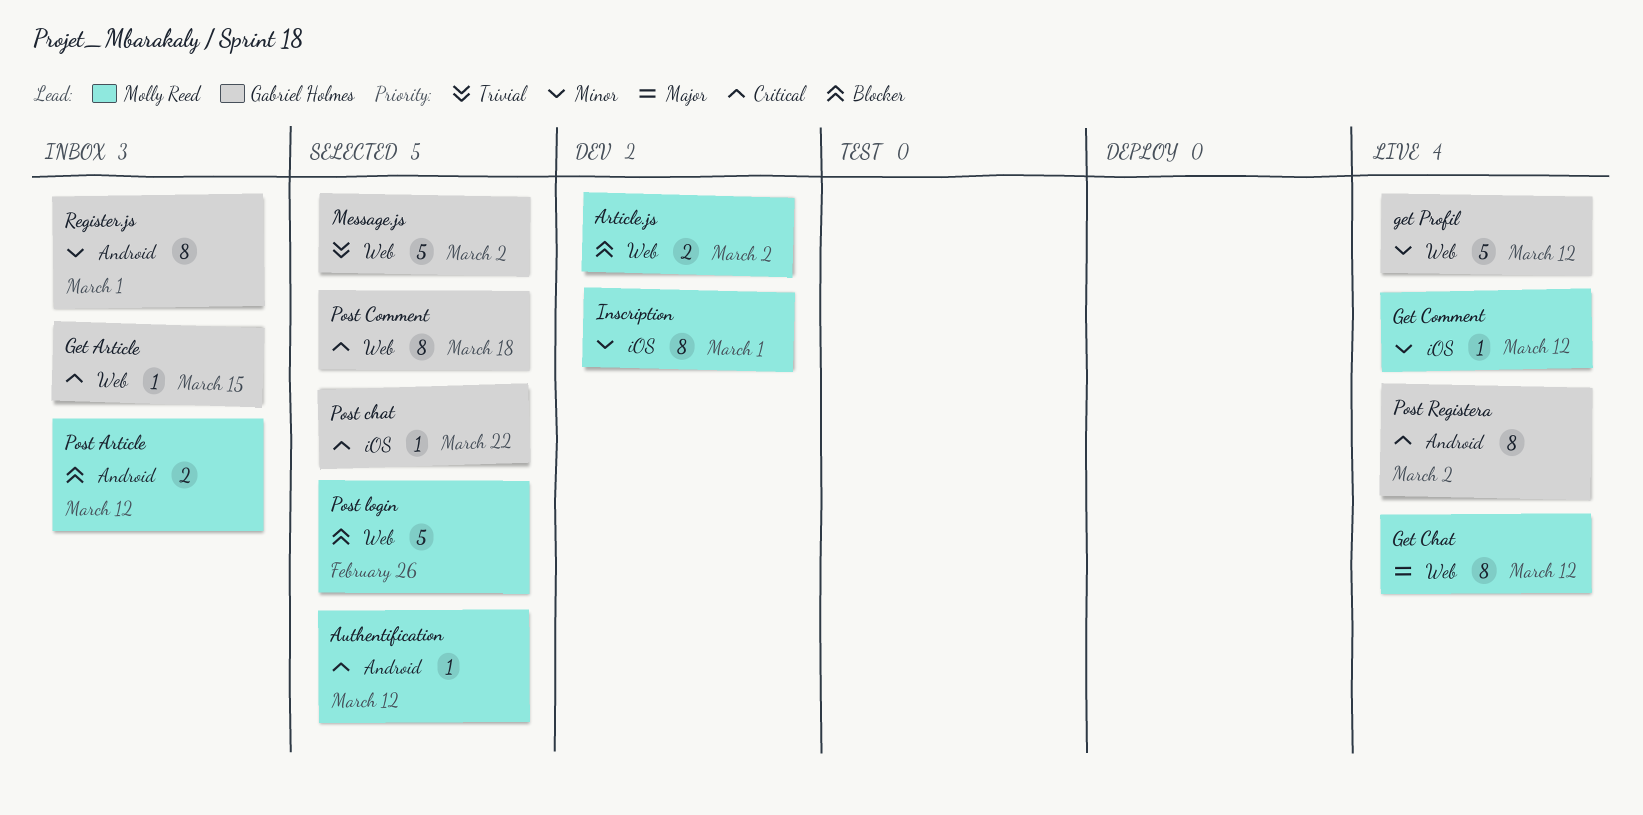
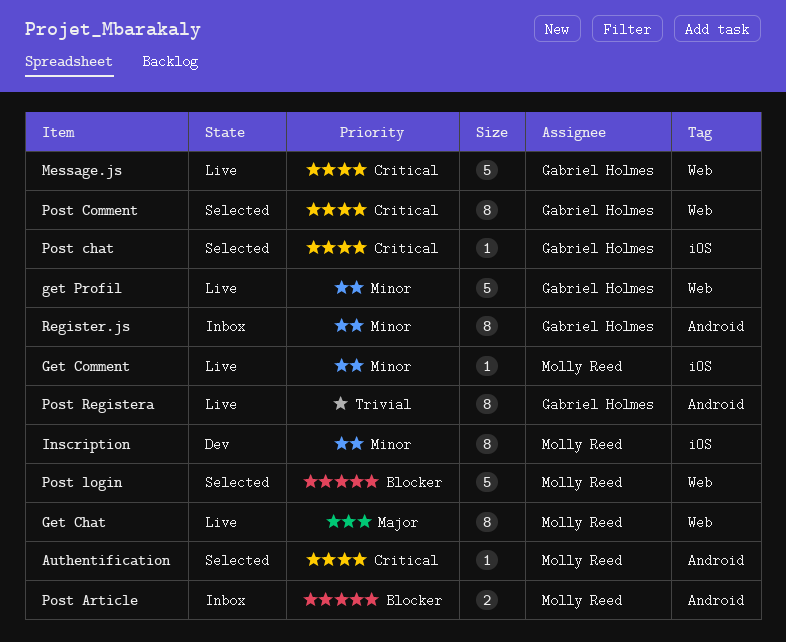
Article.js: present -> none
Get Article: present -> none
Message.js, status: Selected -> Live
Message.js, priority: Trivial -> Critical
Post Registera, priority: Critical -> Trivial

